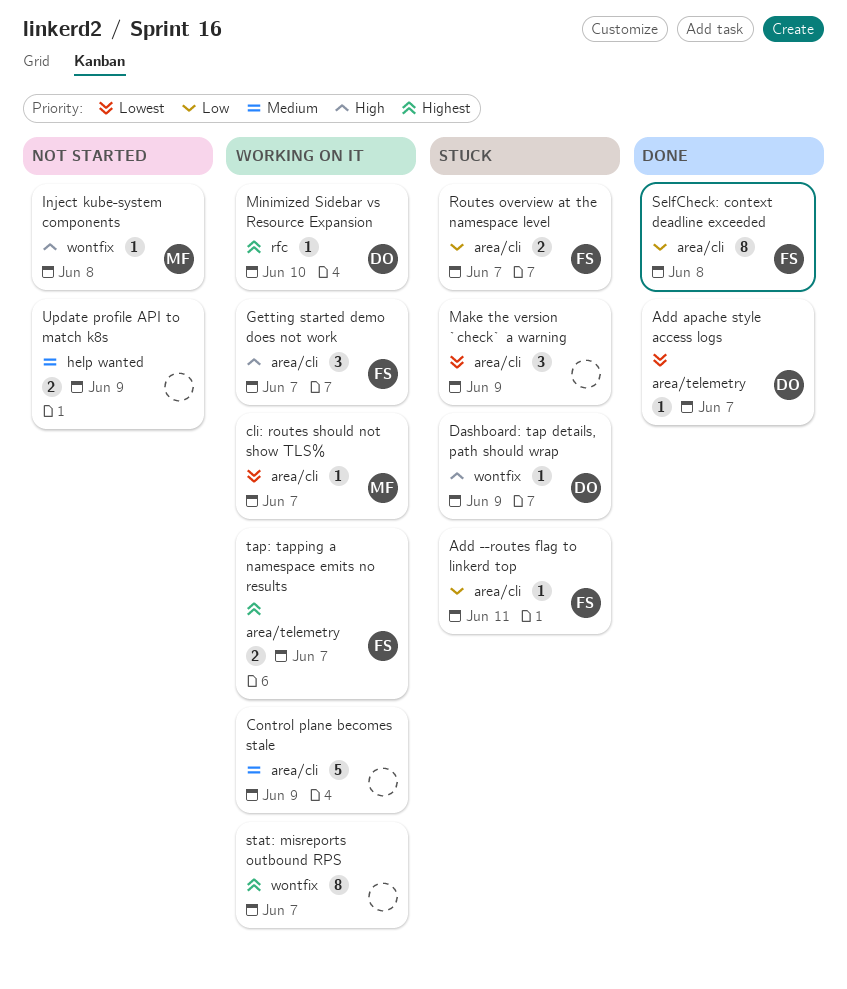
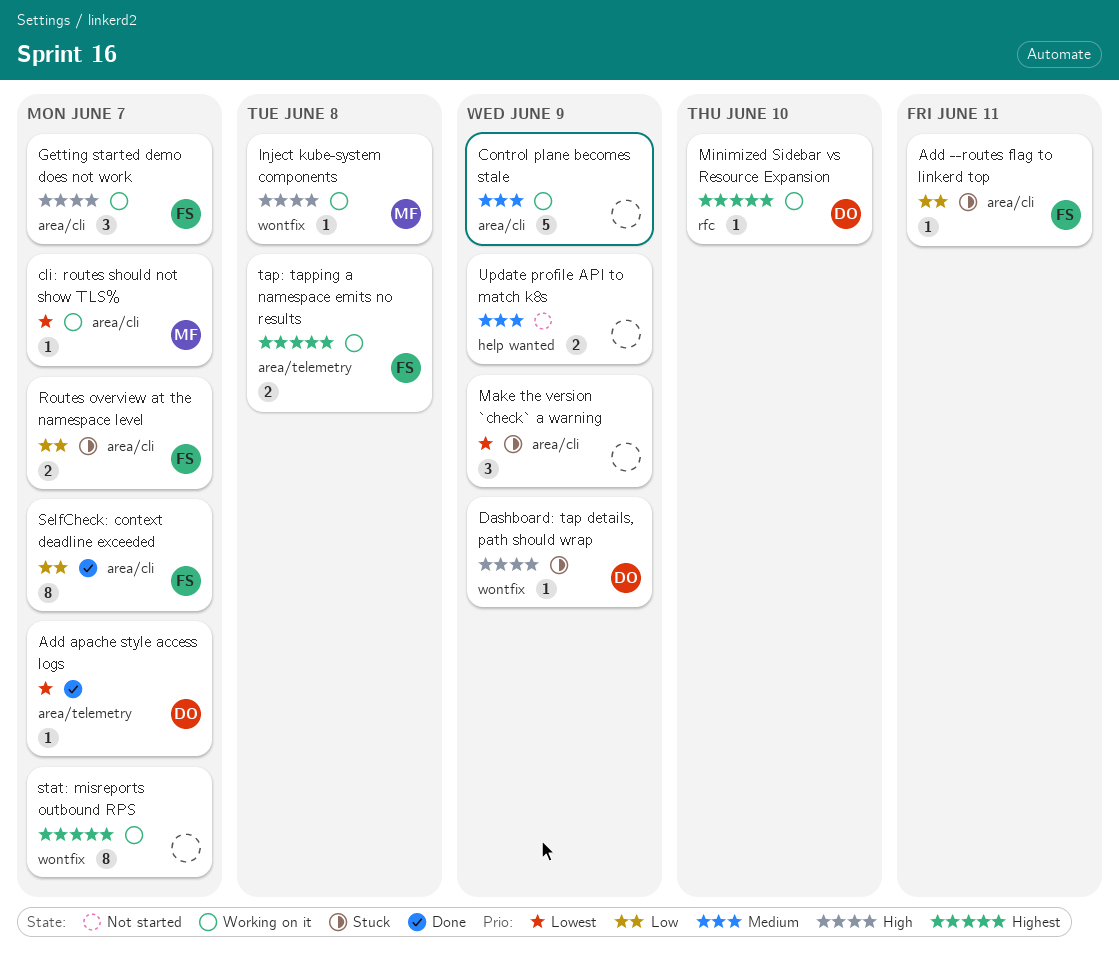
Inject kube-system components, status: Not started -> Working on it
SelfCheck: context deadline exceeded, due: Jun 8 -> Jun 7
tap: tapping a namespace emits no results, due: Jun 7 -> Jun 8

